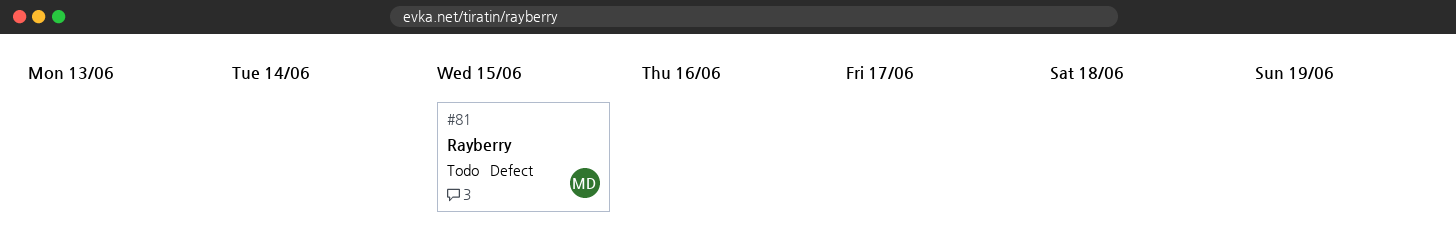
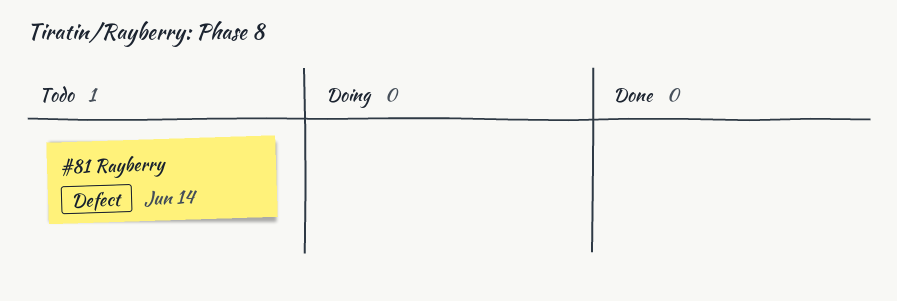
#81, due: Jun 15 -> Jun 14

